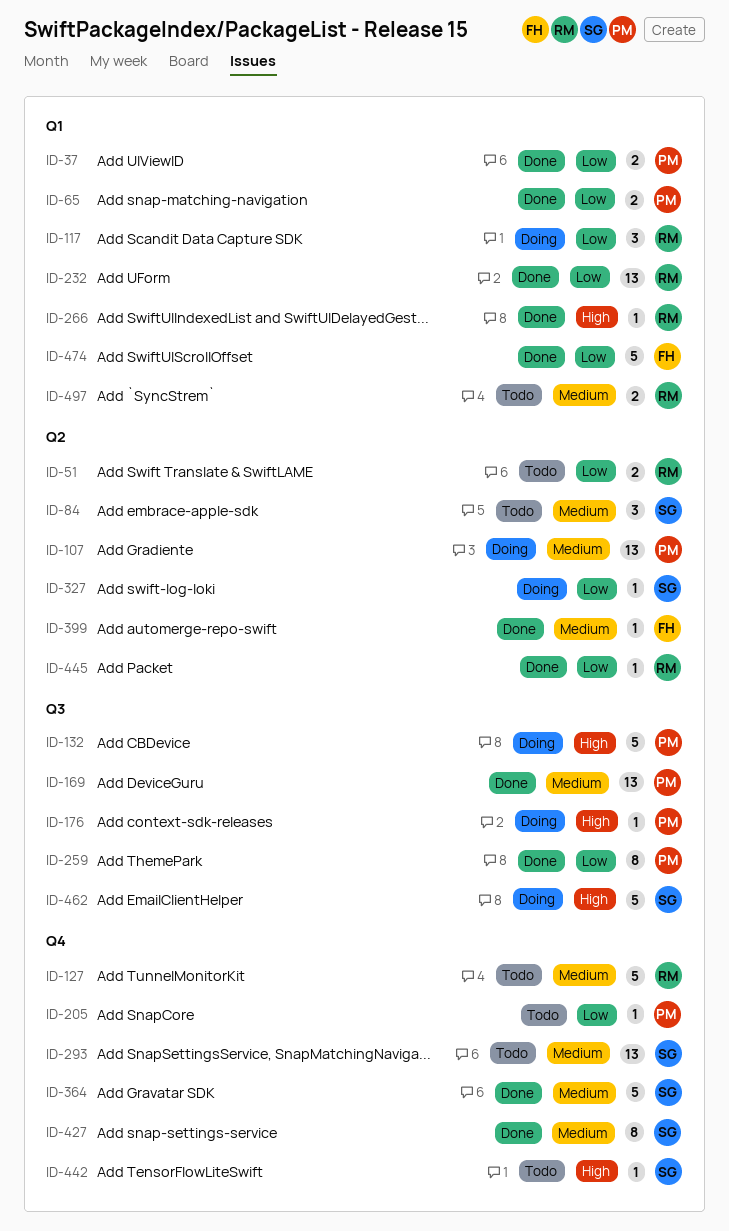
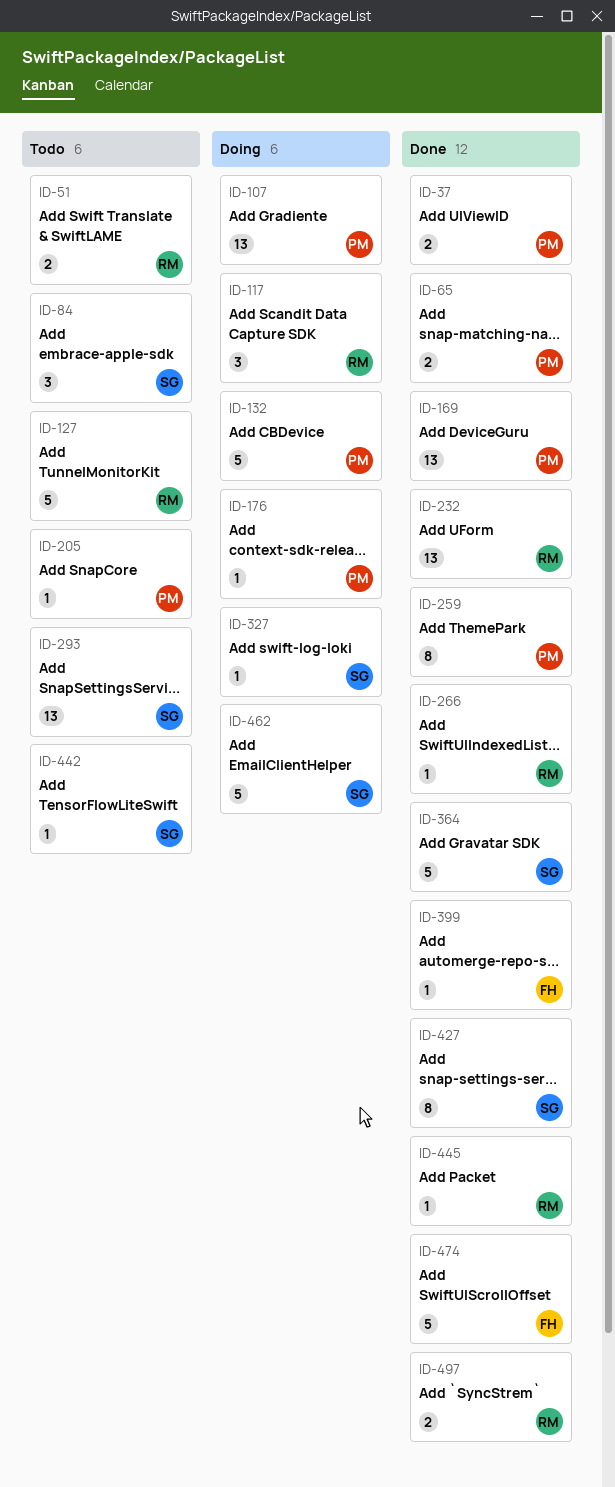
ID-497, status: Todo -> Done

